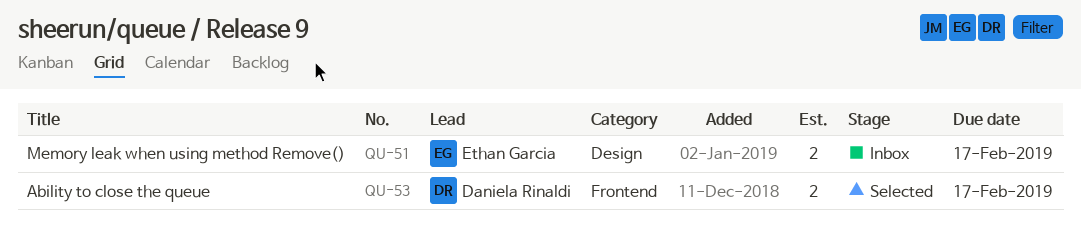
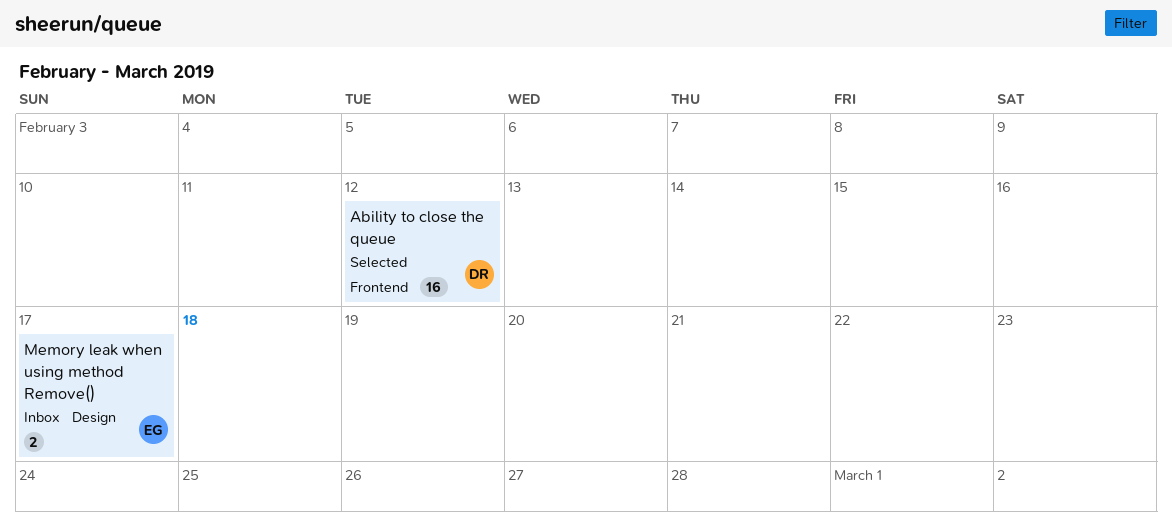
Ability to close the queue, estimate: 2 -> 16
Ability to close the queue, due: Feb 17 -> Feb 12

